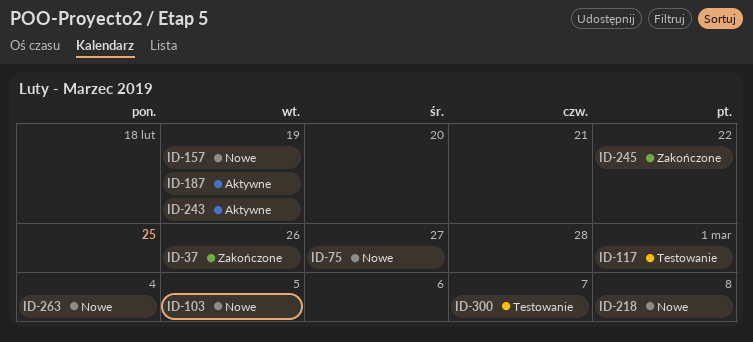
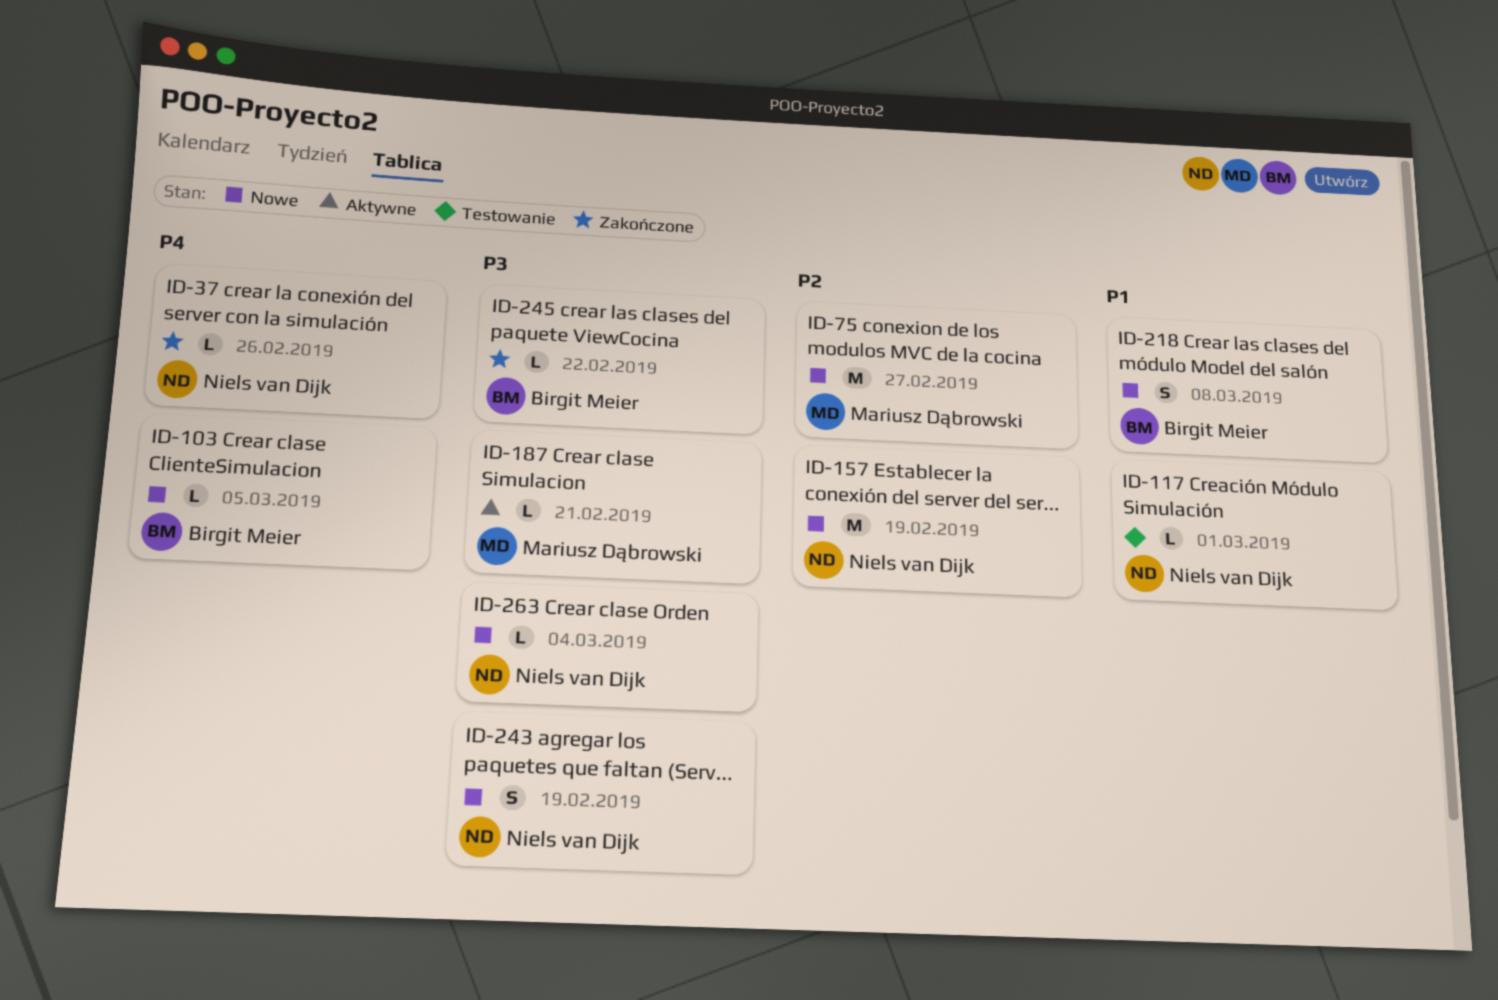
ID-187, due: Feb 19 -> Feb 21
ID-243, status: Aktywne -> Nowe
ID-300: present -> none

